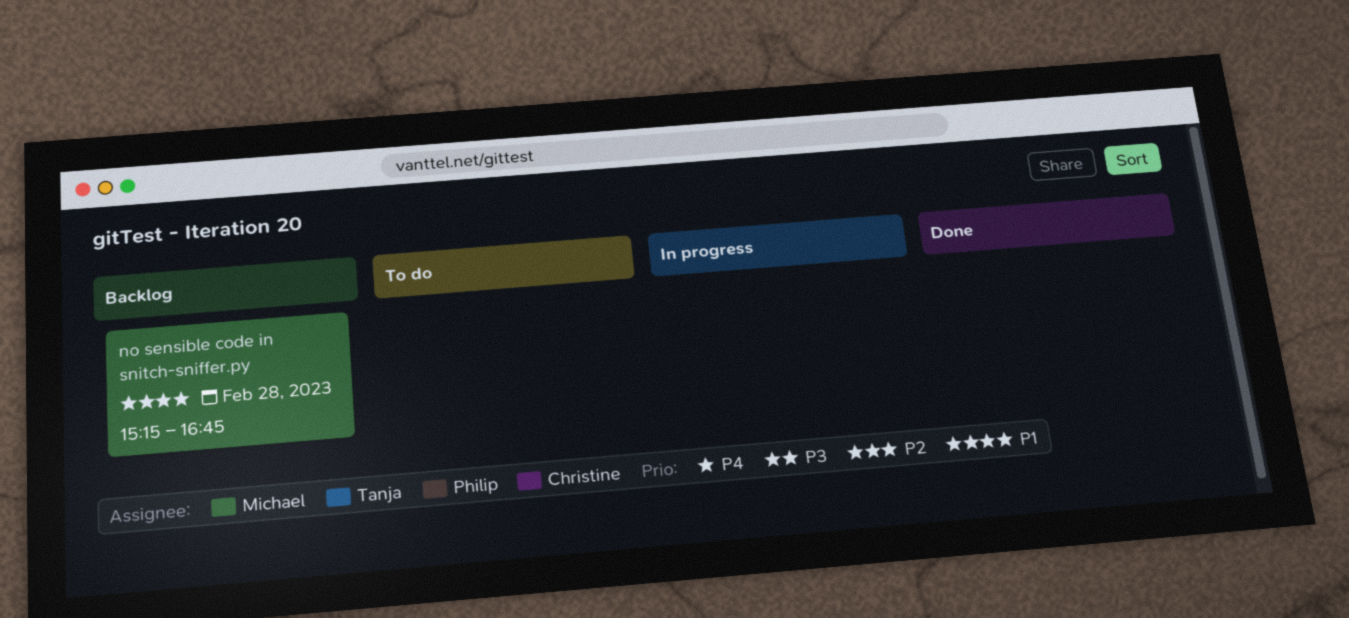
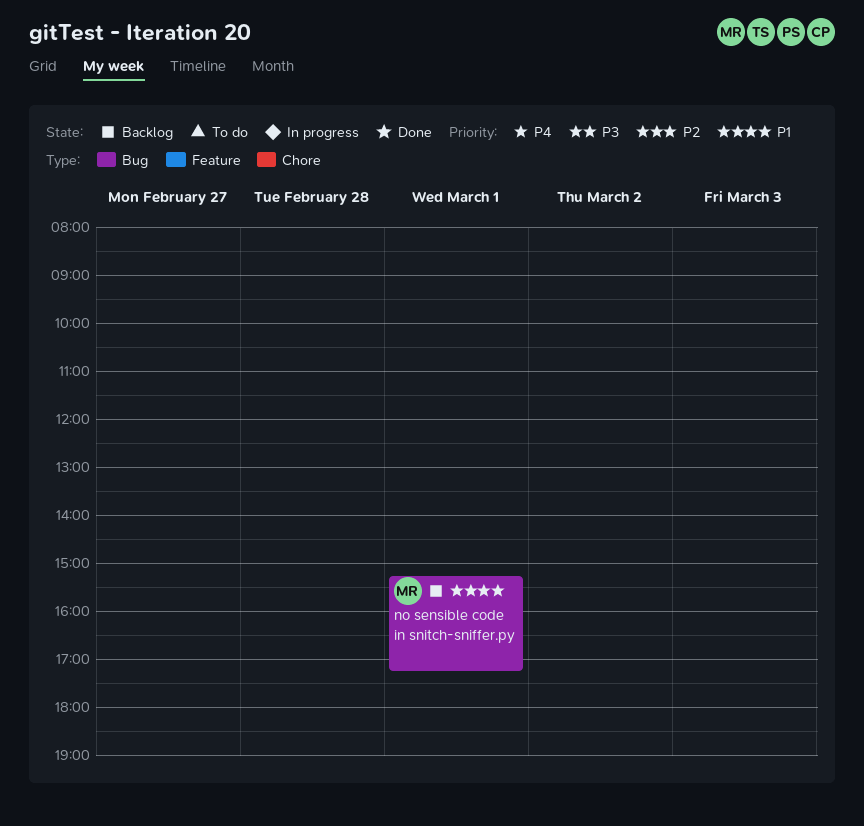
no sensible code in snitch-sniffer.py, day: Feb 28 -> Mar 1
no sensible code in snitch-sniffer.py, ends: 16:45 -> 17:15

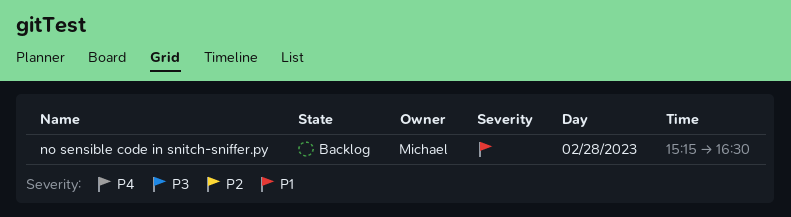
no sensible code in snitch-sniffer.py, day: Mar 1 -> Feb 28
no sensible code in snitch-sniffer.py, ends: 17:15 -> 16:30

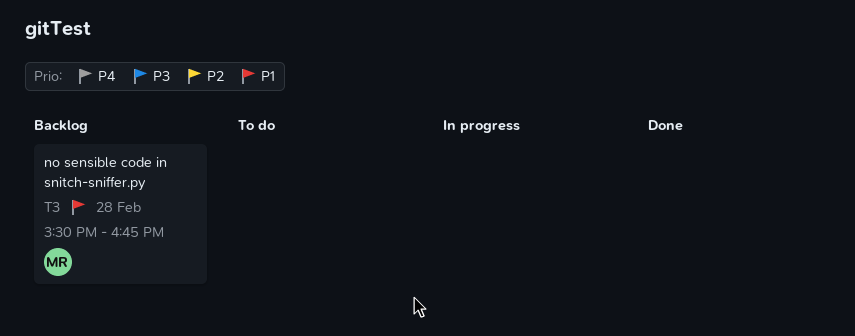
no sensible code in snitch-sniffer.py, begins: 15:15 -> 15:30
no sensible code in snitch-sniffer.py, ends: 16:30 -> 16:45

